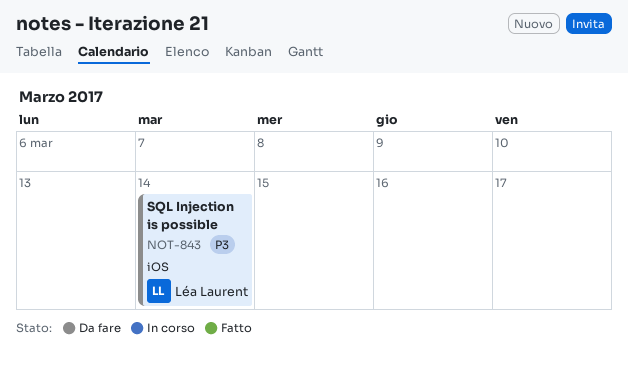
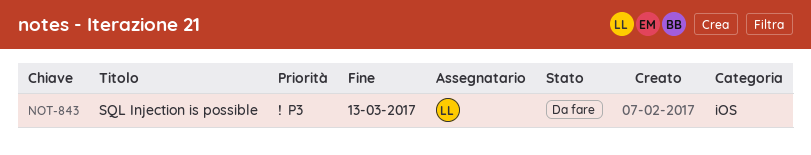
NOT-843, due: Mar 14 -> Mar 13

